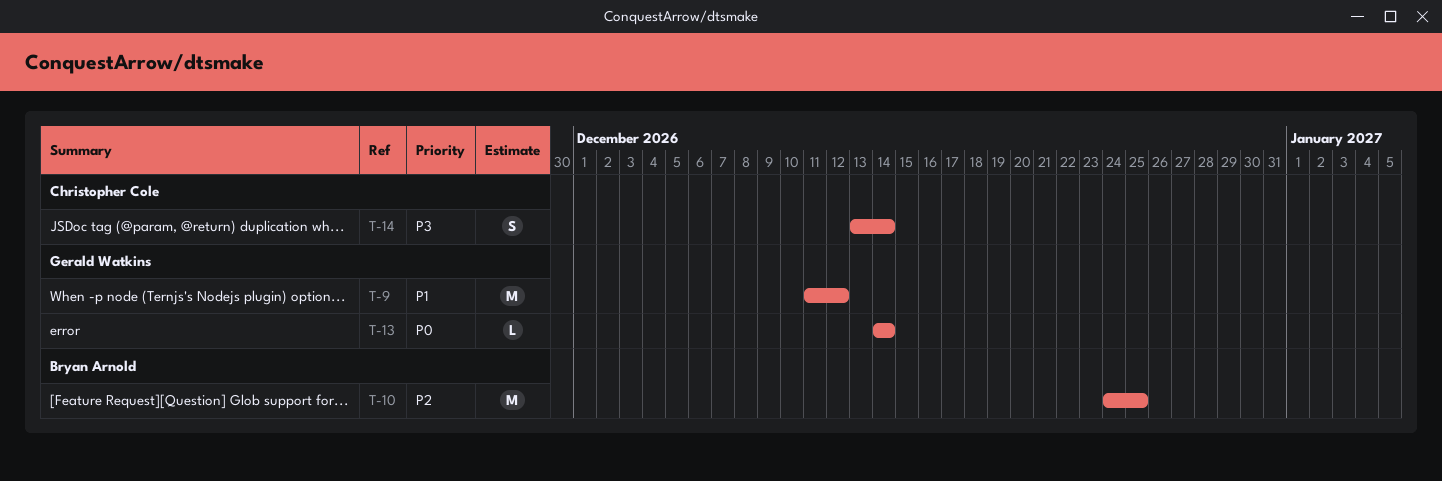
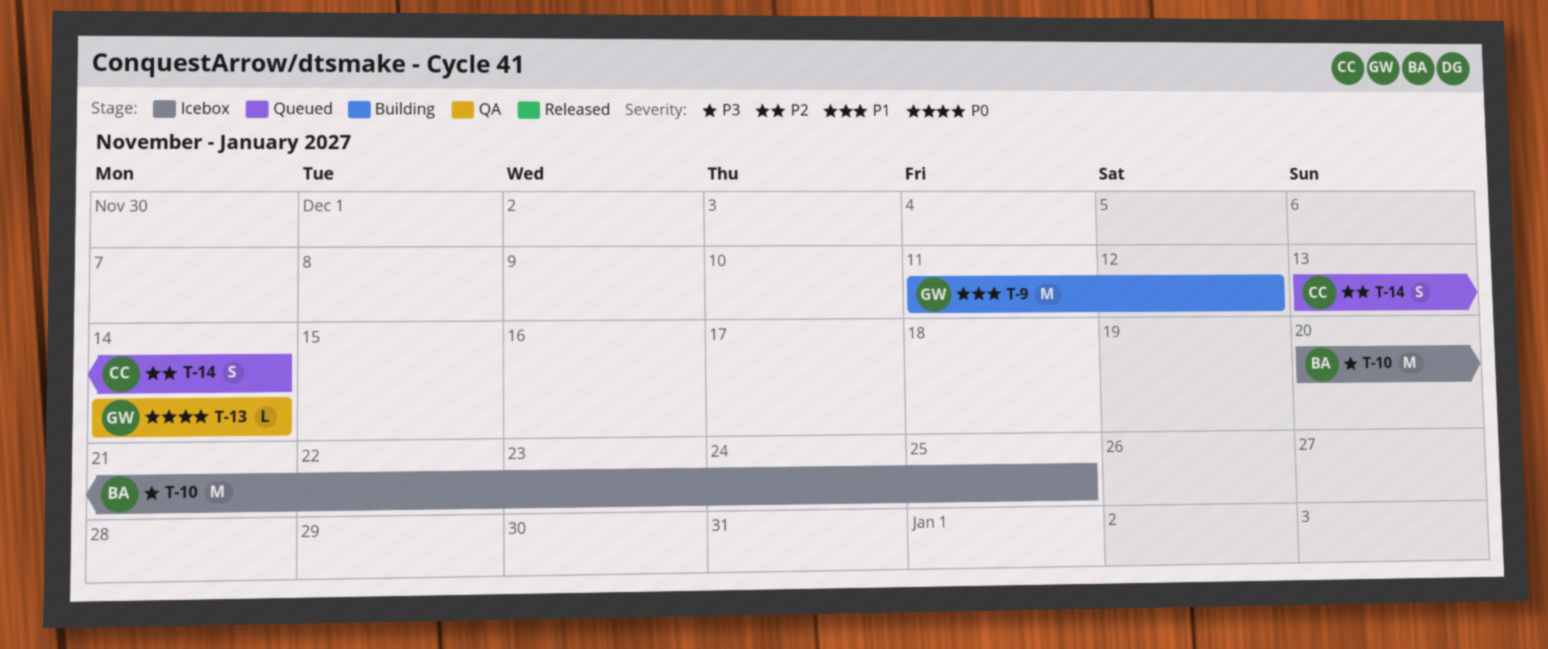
T-10, priority: P2 -> P3
T-10, start: Dec 24 -> Dec 20
T-14, priority: P3 -> P2

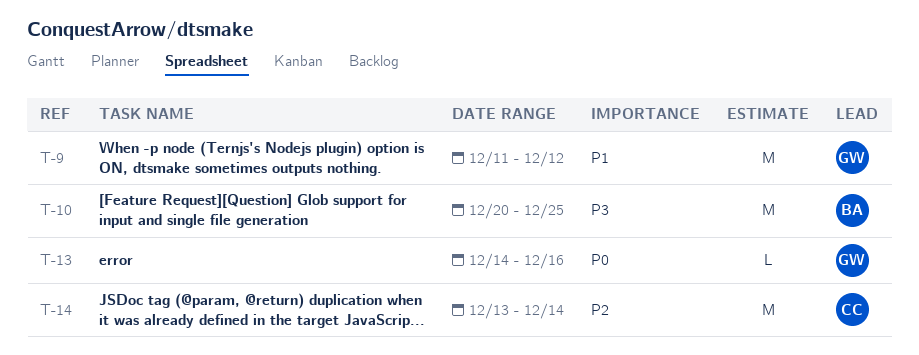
T-13, due: Dec 14 -> Dec 16
T-14, estimate: S -> M

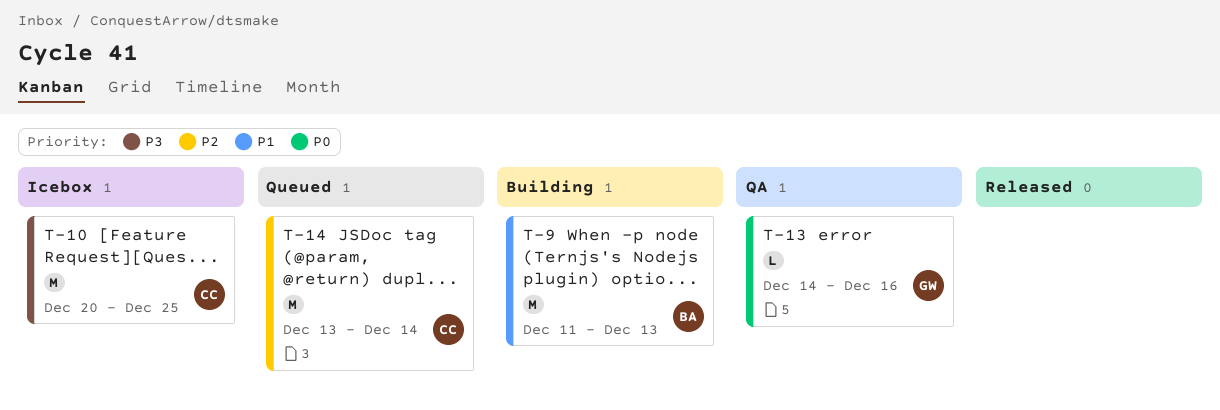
T-9, owner: GW -> BA
T-9, due: Dec 12 -> Dec 13
T-10, owner: BA -> CC

